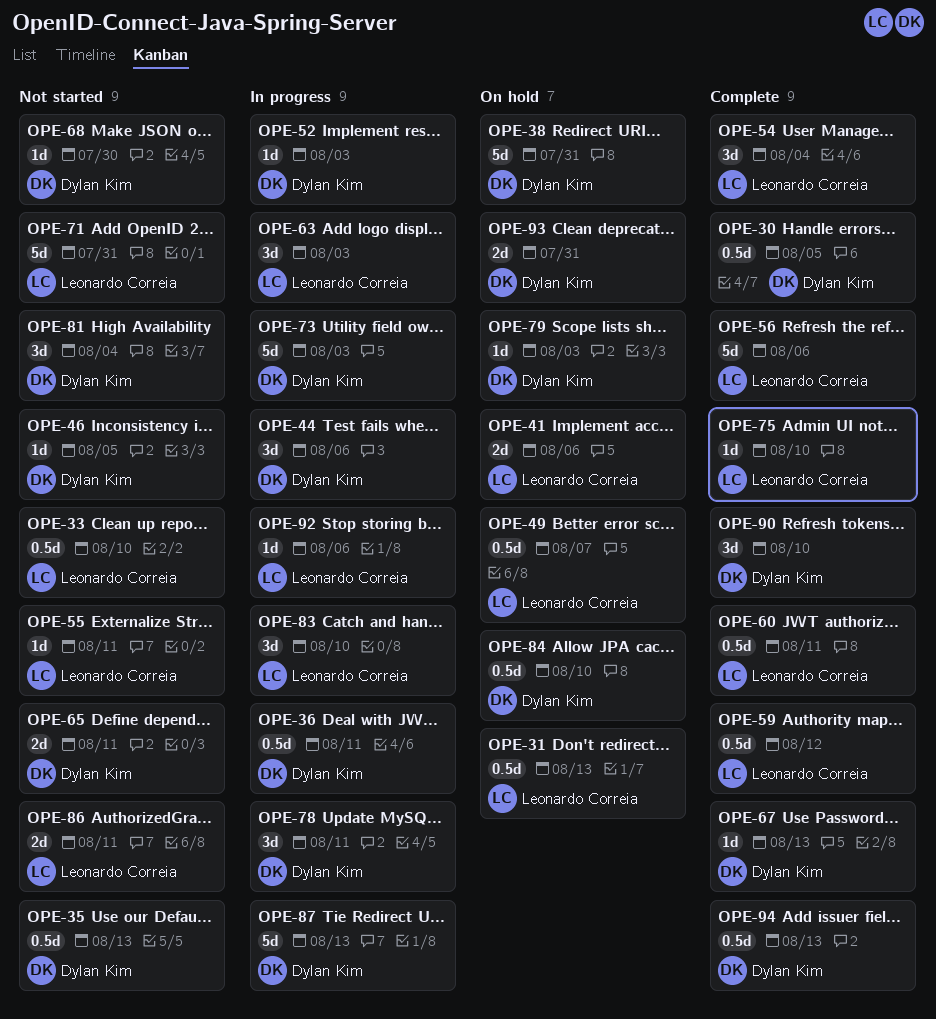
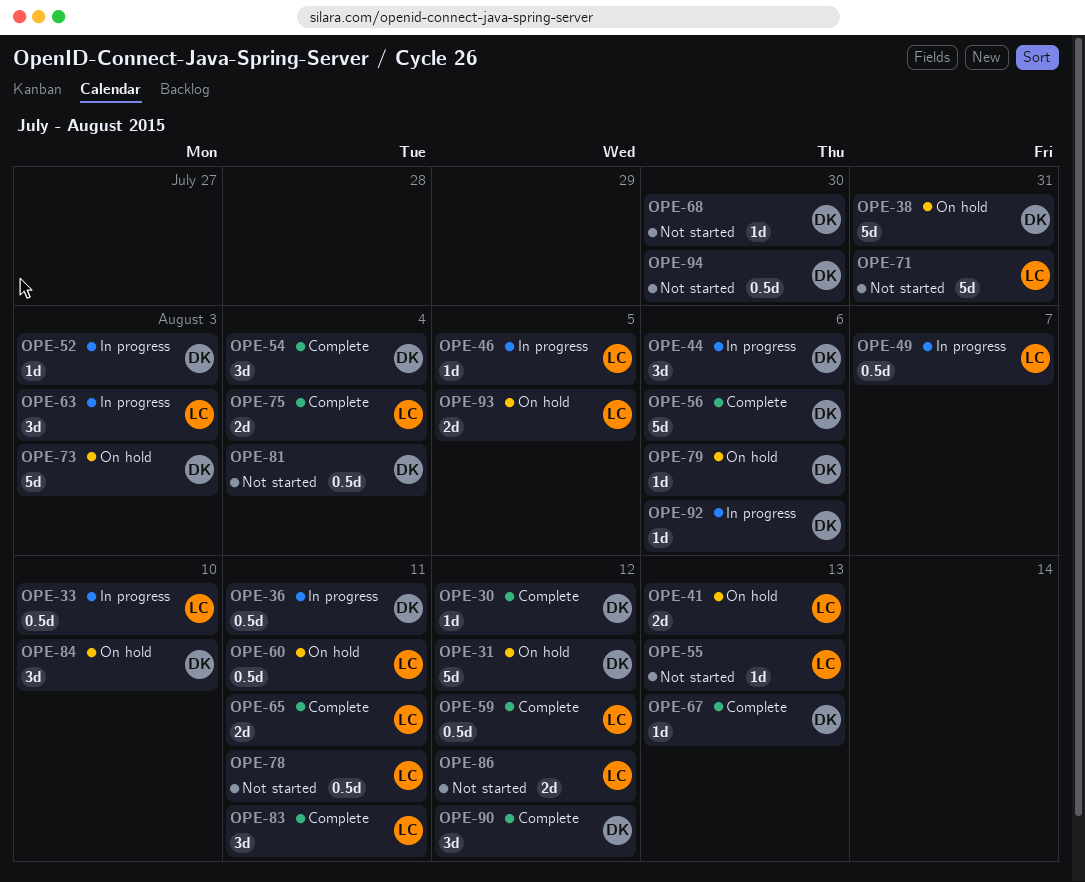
OPE-30, estimate: 0.5d -> 1d
OPE-30, due: Aug 5 -> Aug 12
OPE-31, owner: Leonardo Correia -> Dylan Kim
OPE-31, estimate: 0.5d -> 5d
OPE-31, due: Aug 13 -> Aug 12
OPE-33, status: Not started -> In progress
OPE-35: present -> none
OPE-41, due: Aug 6 -> Aug 13
OPE-46, status: Not started -> In progress
OPE-46, owner: Dylan Kim -> Leonardo Correia
OPE-49, status: On hold -> In progress
OPE-54, owner: Leonardo Correia -> Dylan Kim
OPE-55, due: Aug 11 -> Aug 13
OPE-56, owner: Leonardo Correia -> Dylan Kim
OPE-60, status: Complete -> On hold
OPE-65, status: Not started -> Complete
OPE-65, owner: Dylan Kim -> Leonardo Correia
OPE-73, status: In progress -> On hold
OPE-75, estimate: 1d -> 2d
OPE-75, due: Aug 10 -> Aug 4
OPE-78, status: In progress -> Not started
OPE-78, owner: Dylan Kim -> Leonardo Correia
OPE-78, estimate: 3d -> 0.5d
OPE-79, due: Aug 3 -> Aug 6
OPE-81, estimate: 3d -> 0.5d
OPE-83, status: In progress -> Complete
OPE-83, due: Aug 10 -> Aug 11
OPE-84, estimate: 0.5d -> 3d
OPE-86, due: Aug 11 -> Aug 12
OPE-87: present -> none
OPE-90, due: Aug 10 -> Aug 12
OPE-92, owner: Leonardo Correia -> Dylan Kim
OPE-93, owner: Dylan Kim -> Leonardo Correia
OPE-93, due: Jul 31 -> Aug 5
OPE-94, status: Complete -> Not started
OPE-94, due: Aug 13 -> Jul 30

